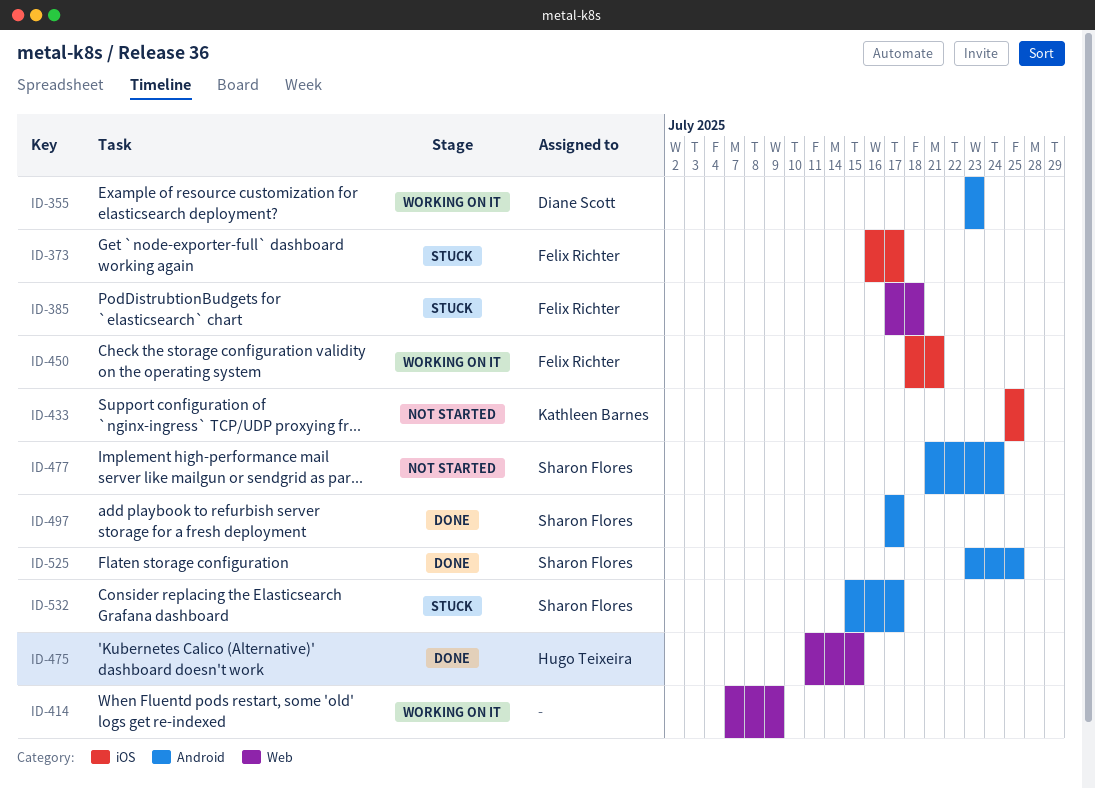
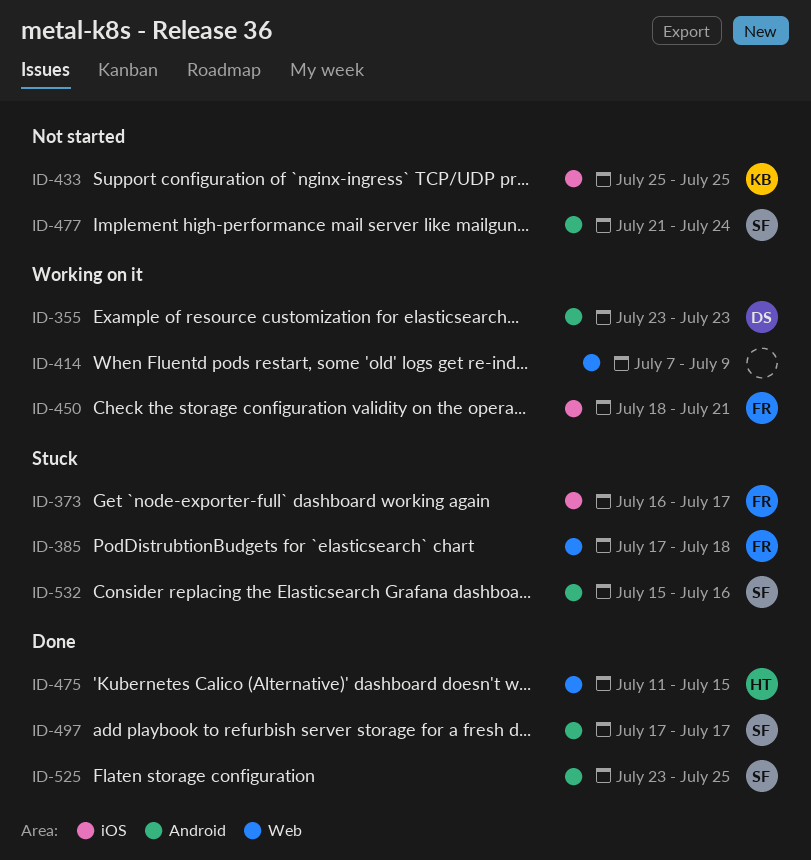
ID-532, due: Jul 17 -> Jul 16

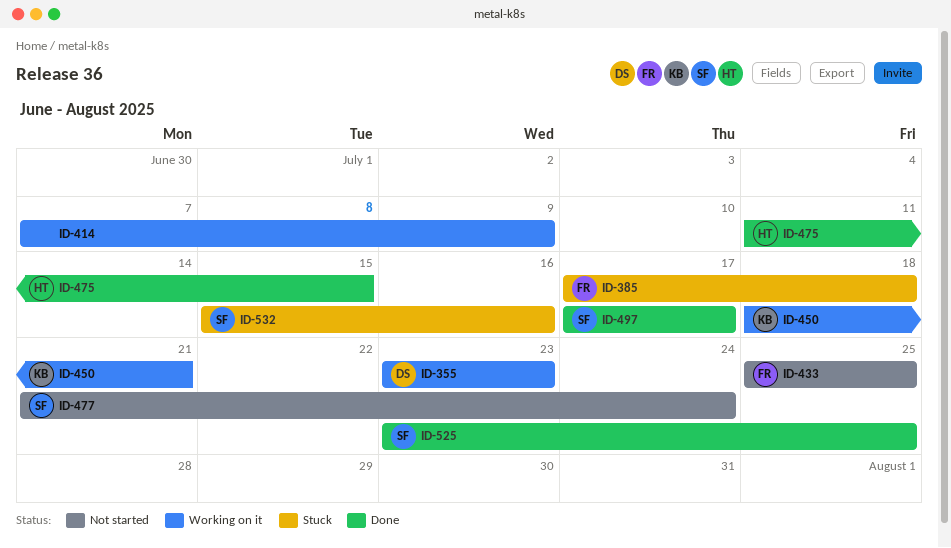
ID-373: present -> none
ID-433, owner: KB -> FR
ID-450, owner: FR -> KB

